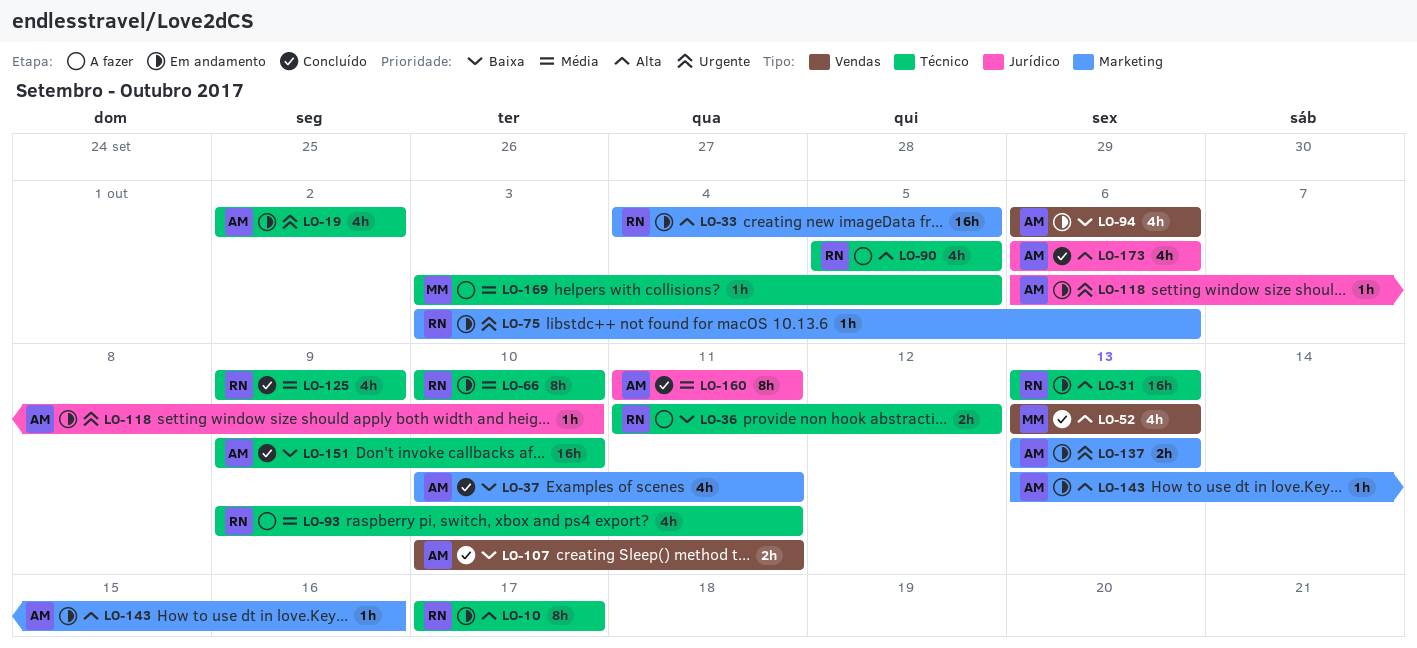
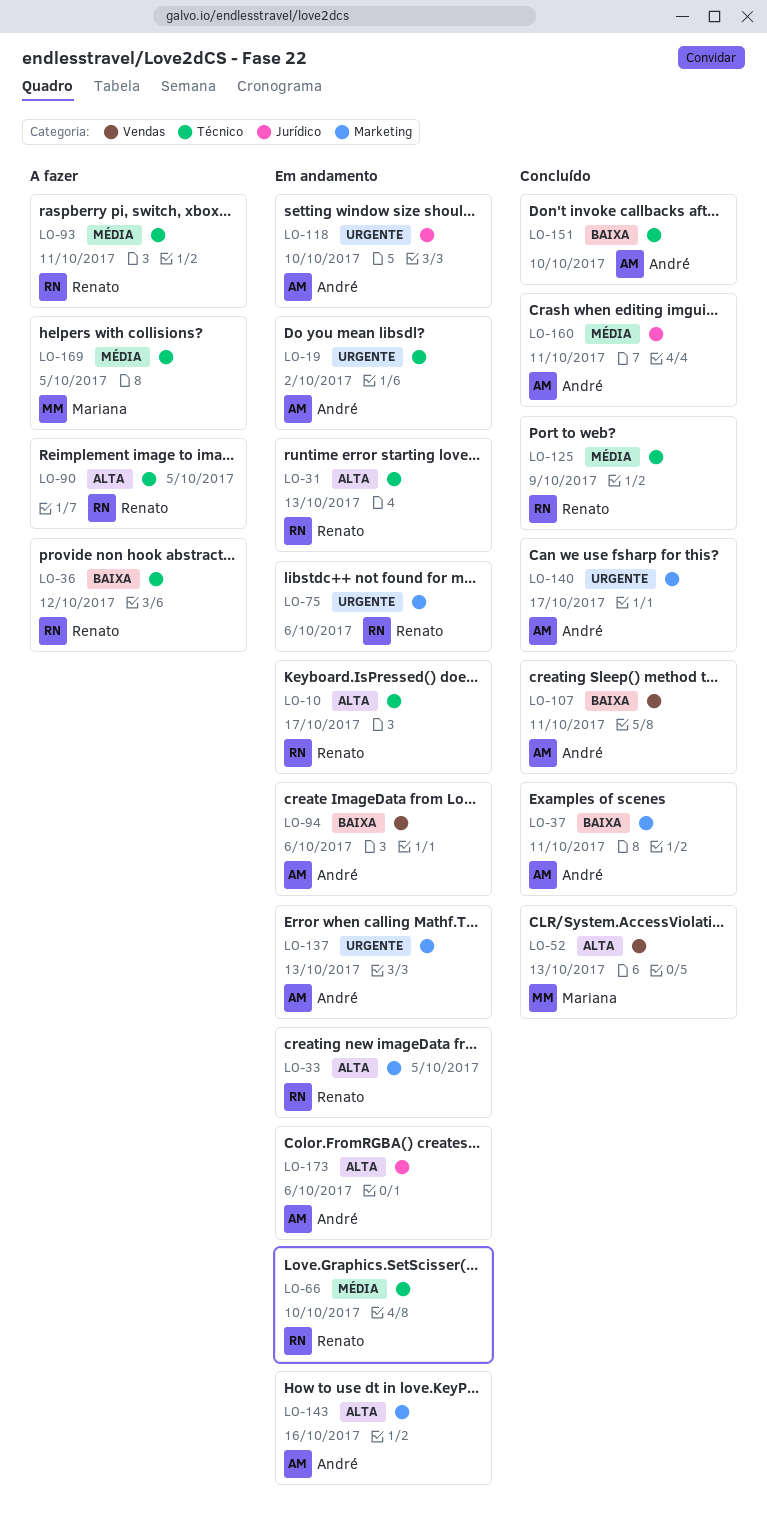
LO-140: none -> present
LO-173, status: Concluído -> Em andamento

